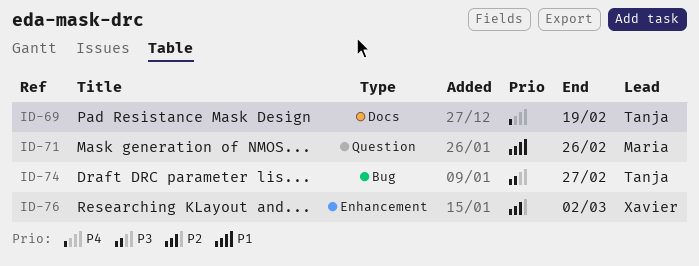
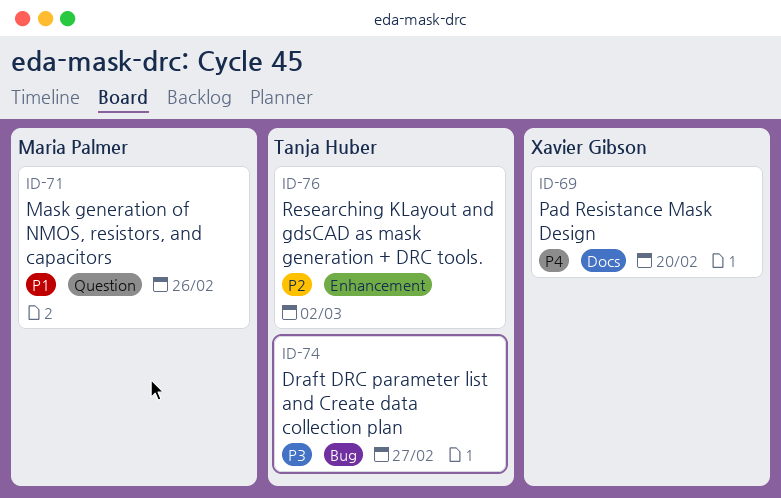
ID-69, owner: Tanja Huber -> Xavier Gibson
ID-69, due: Feb 19 -> Feb 20
ID-76, owner: Xavier Gibson -> Tanja Huber

